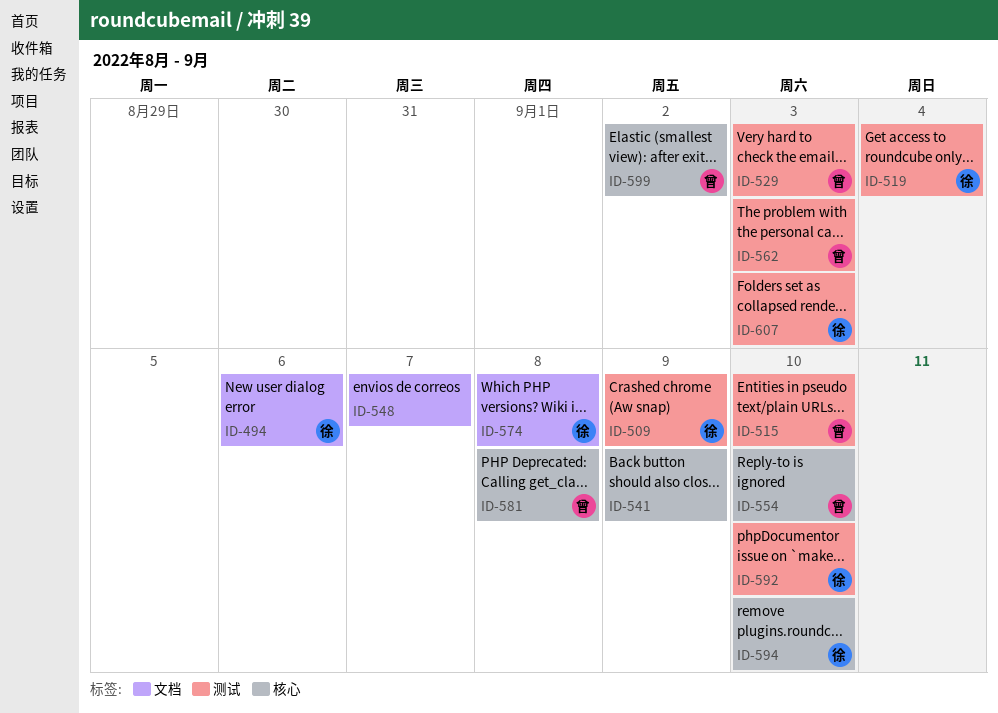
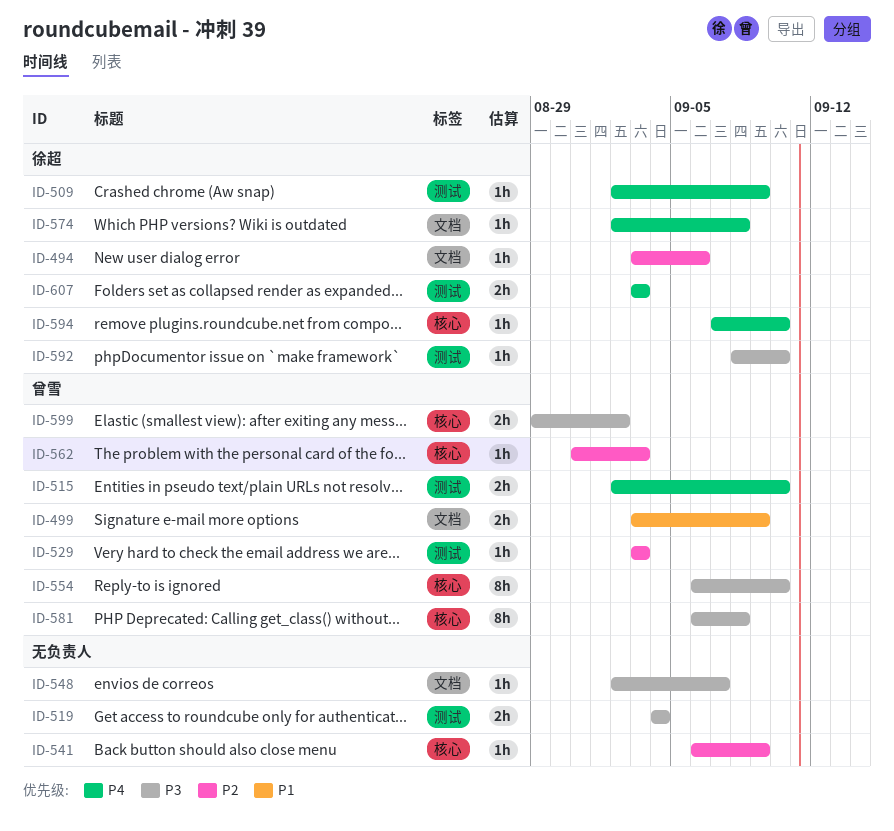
ID-499: none -> present
ID-519, owner: 徐超 -> none
ID-562, label: 测试 -> 核心

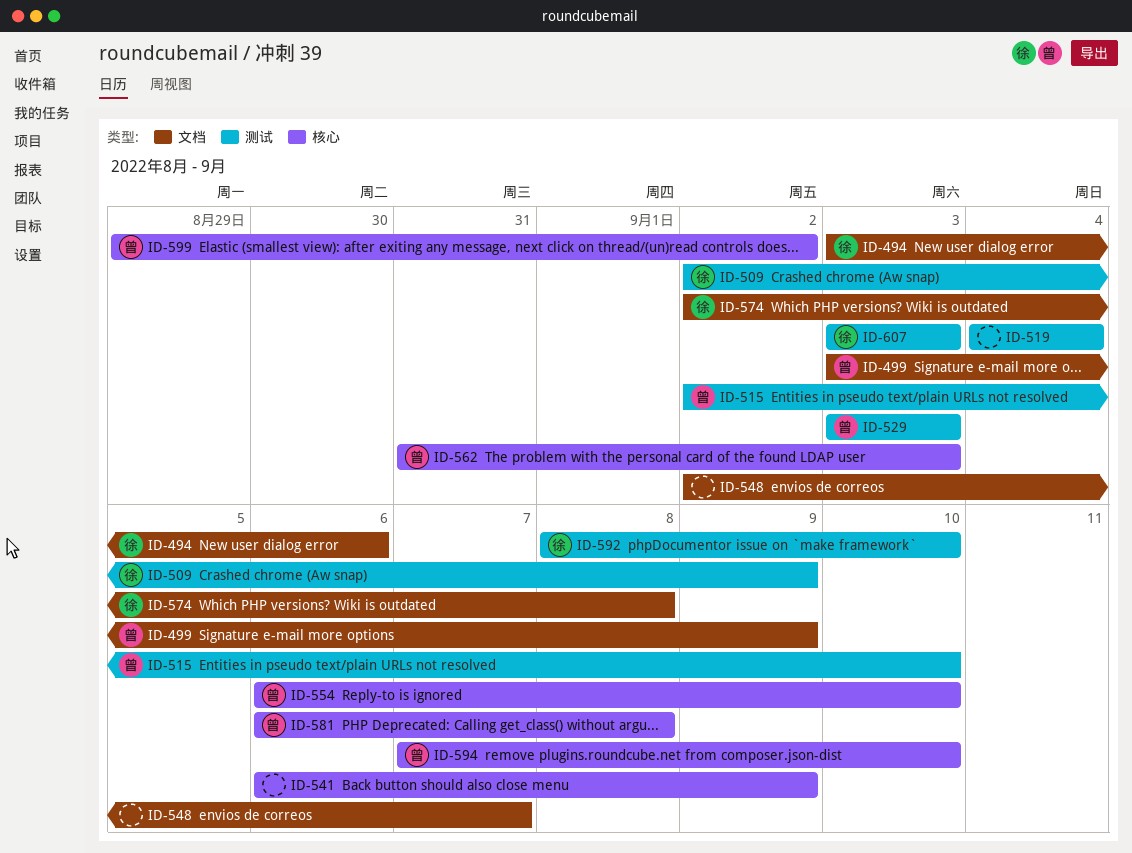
ID-594, owner: 徐超 -> 曾雪

